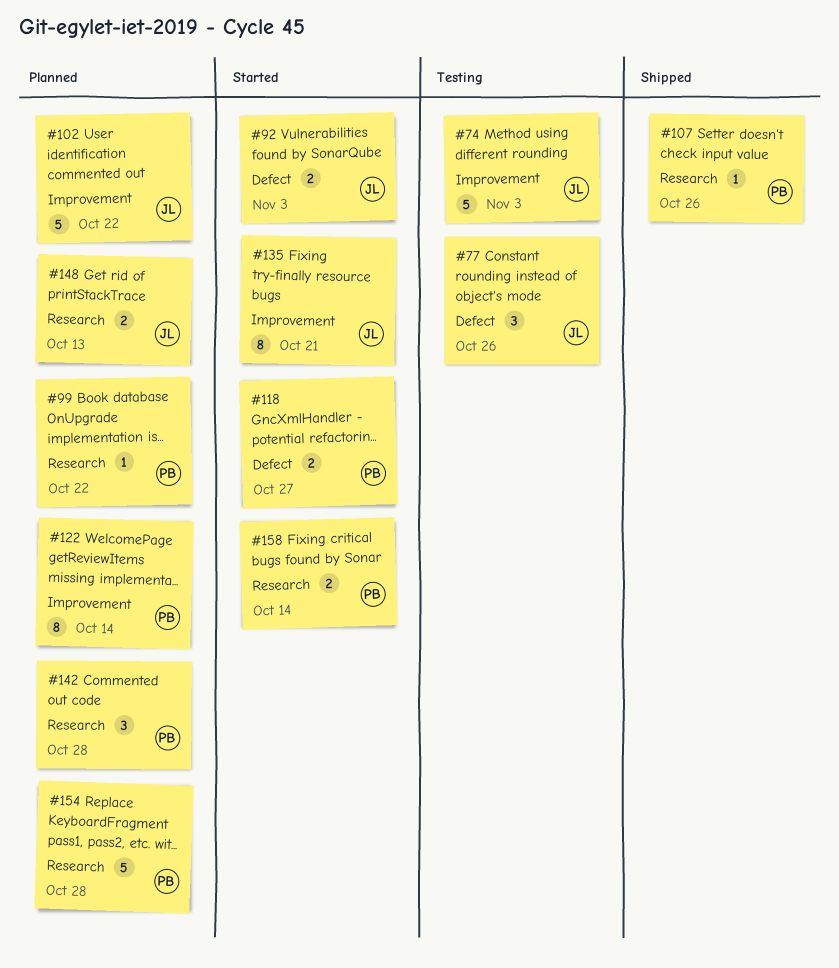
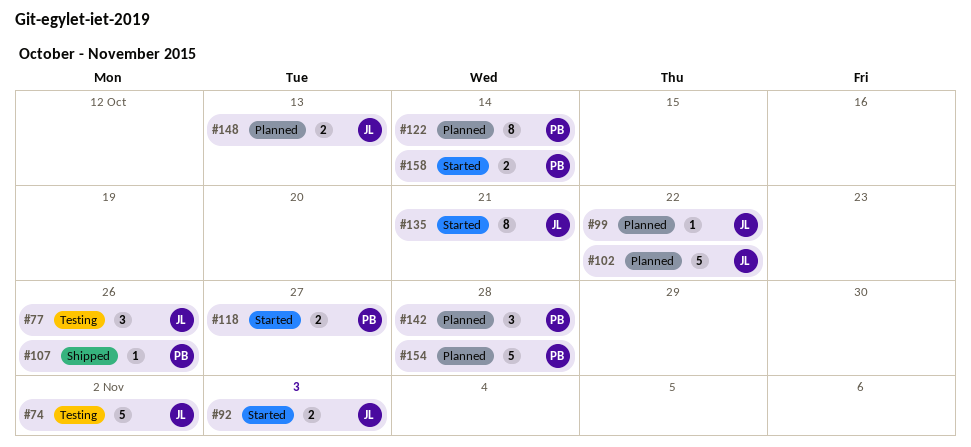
#74, due: Nov 3 -> Nov 2
#99, owner: PB -> JL

